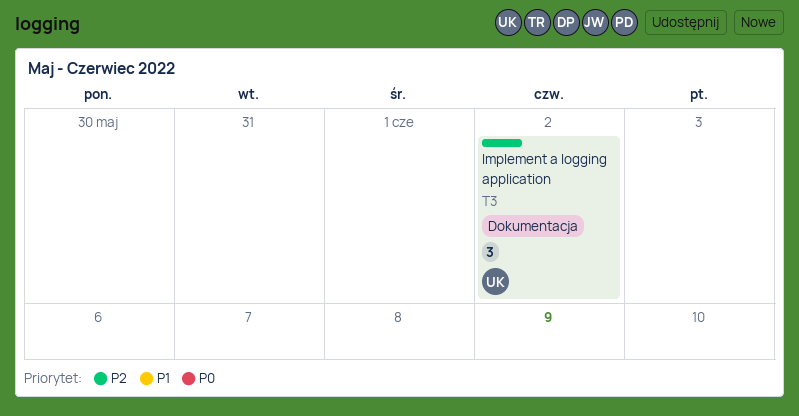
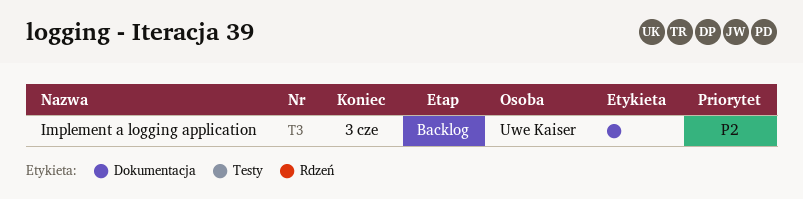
T3, due: Jun 2 -> Jun 3

